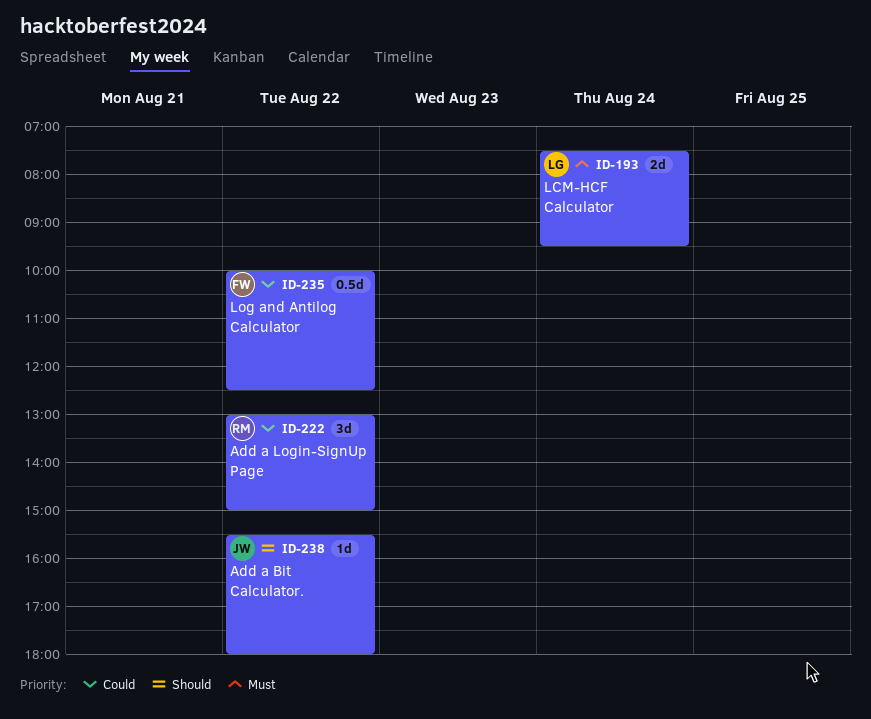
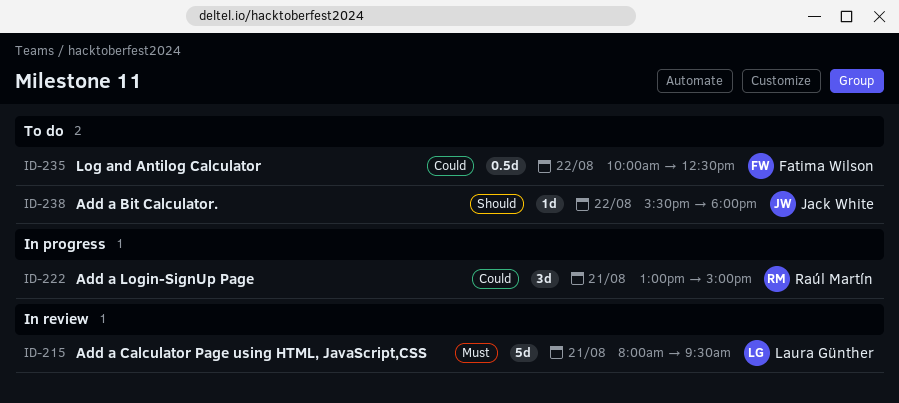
ID-193: present -> none
ID-215: none -> present
ID-222, day: Aug 22 -> Aug 21

